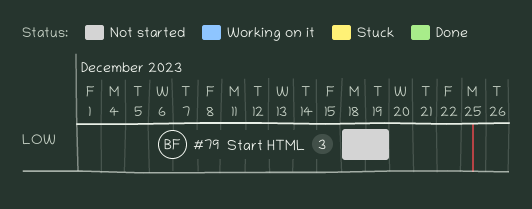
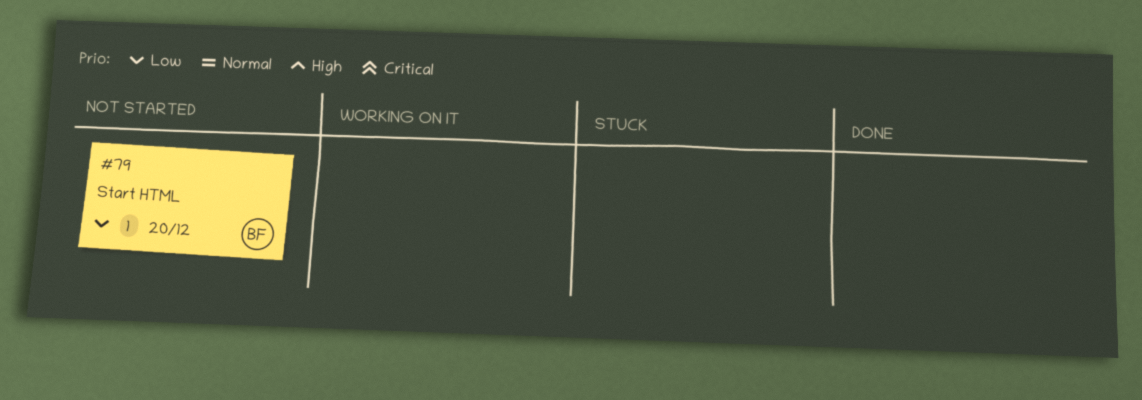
#79, estimate: 3 -> 1
#79, due: Dec 19 -> Dec 20

